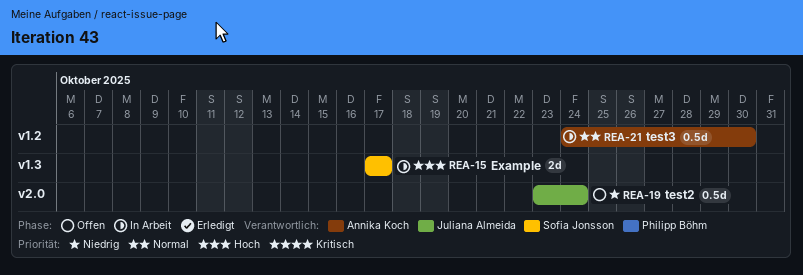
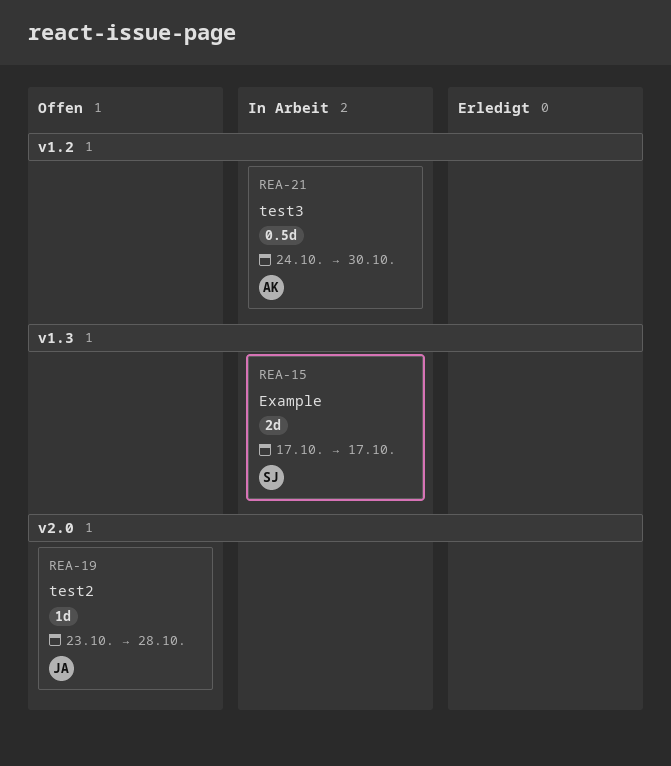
REA-19, estimate: 0.5d -> 1d
REA-19, due: Oct 24 -> Oct 28

